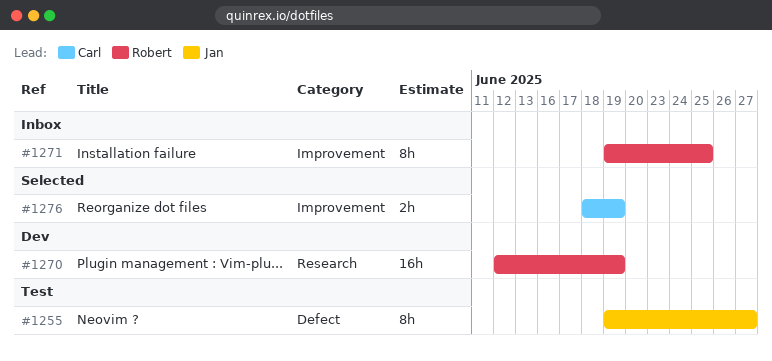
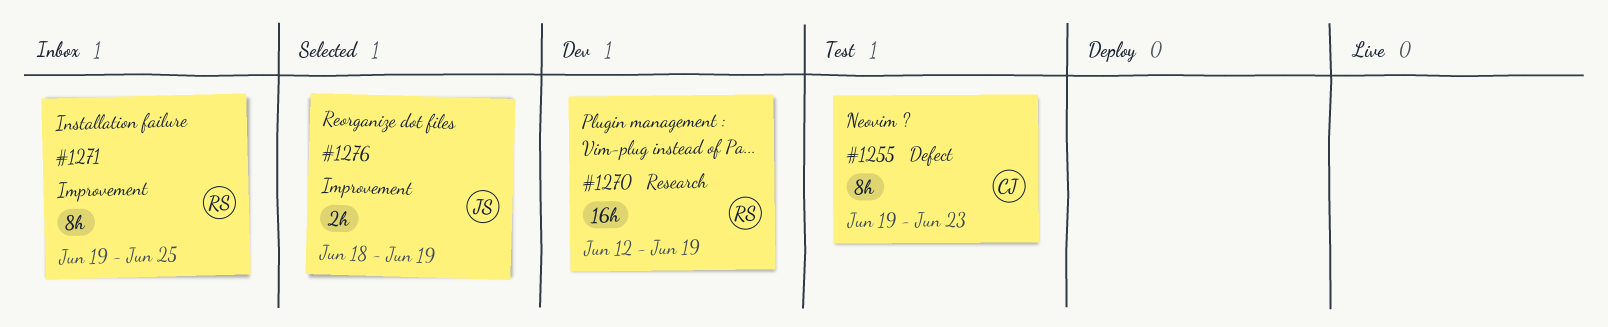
#1255, owner: Jan -> Carl
#1255, due: Jun 27 -> Jun 23
#1276, owner: Carl -> Jan

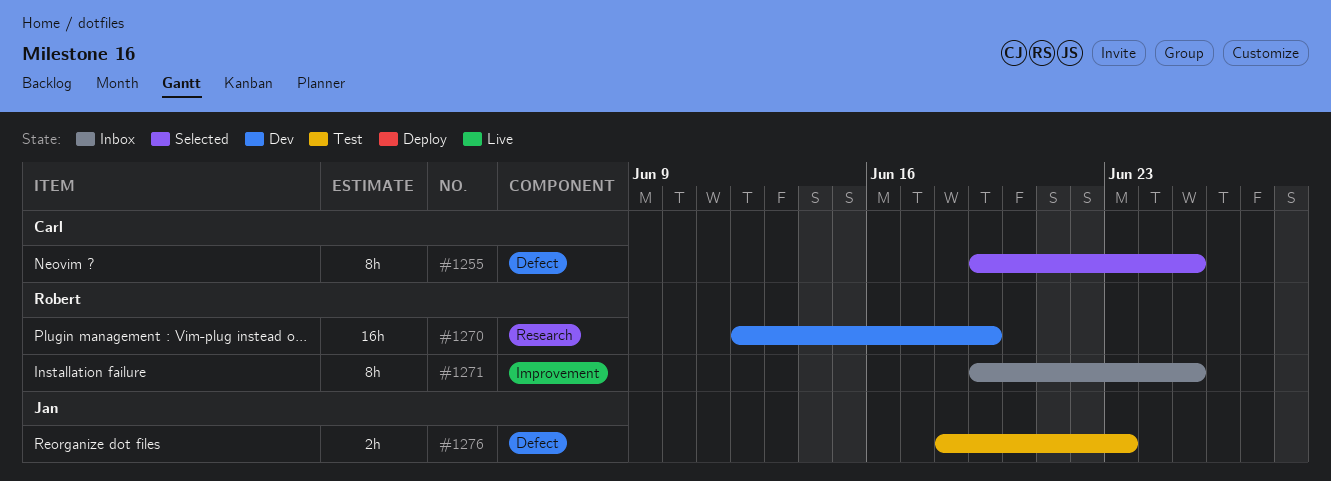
#1255, status: Test -> Selected
#1255, due: Jun 23 -> Jun 25
#1276, status: Selected -> Test
#1276, label: Improvement -> Defect
#1276, due: Jun 19 -> Jun 23

